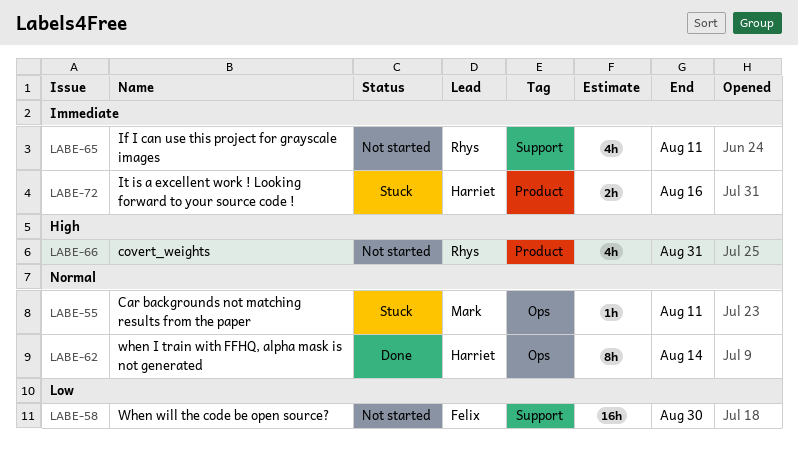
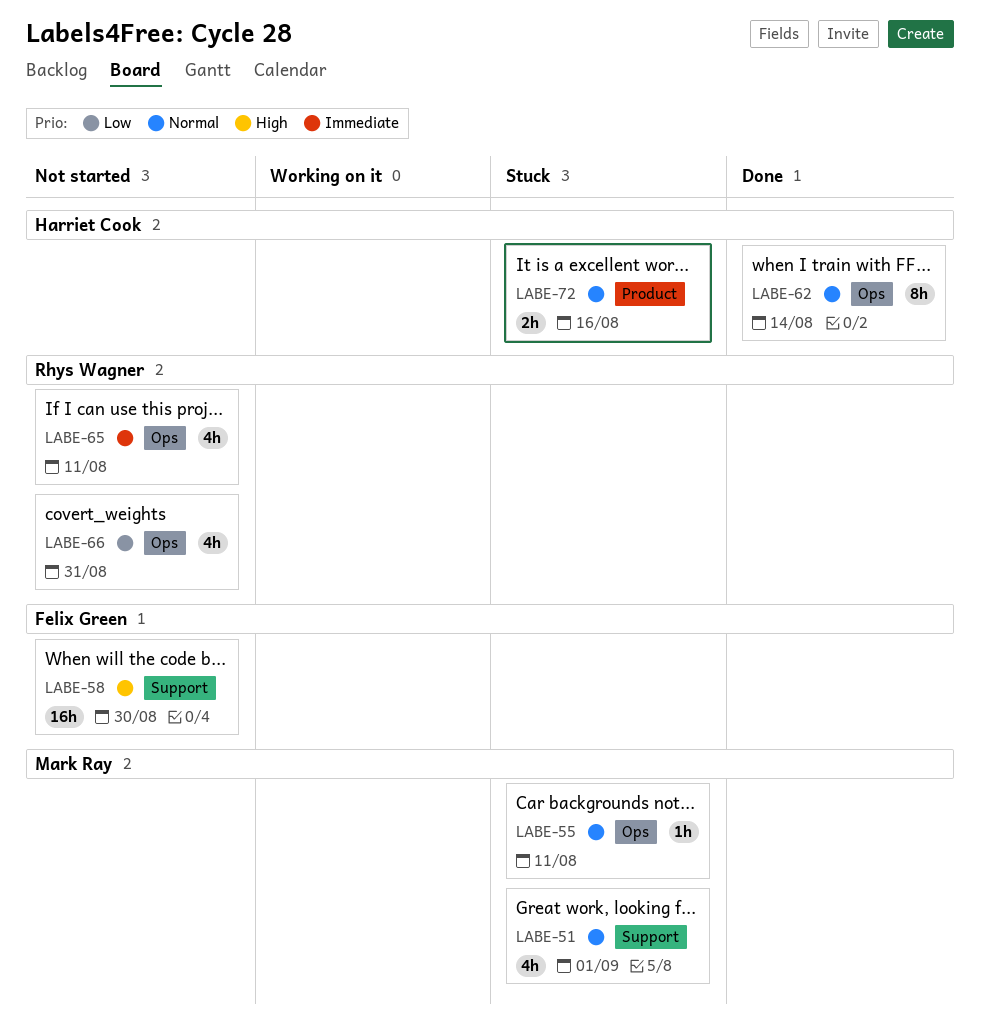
LABE-51: none -> present
LABE-58, priority: Low -> High
LABE-65, label: Support -> Ops
LABE-66, priority: High -> Low
LABE-66, label: Product -> Ops
LABE-72, priority: Immediate -> Normal

